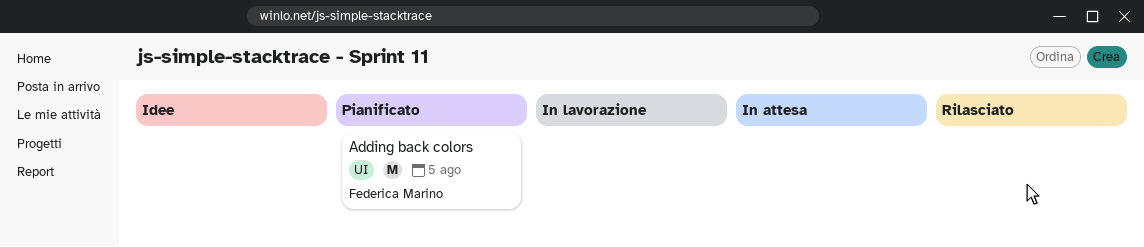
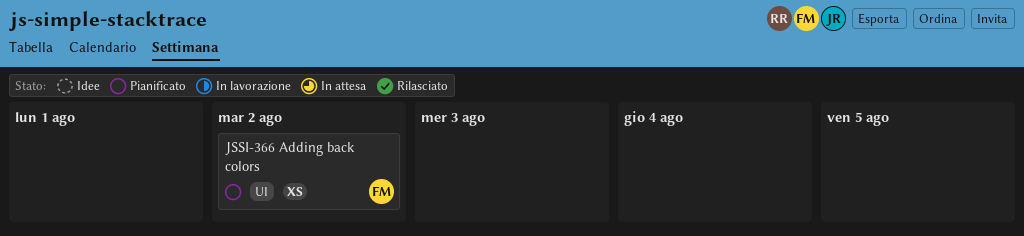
Adding back colors, estimate: M -> XS
Adding back colors, due: Aug 5 -> Aug 2

